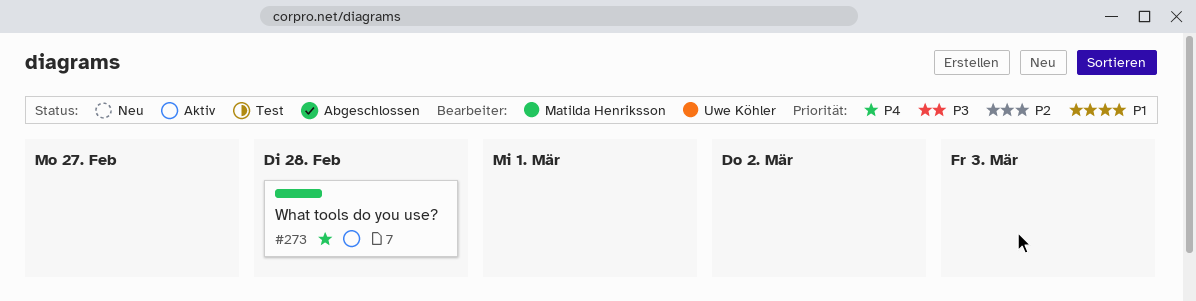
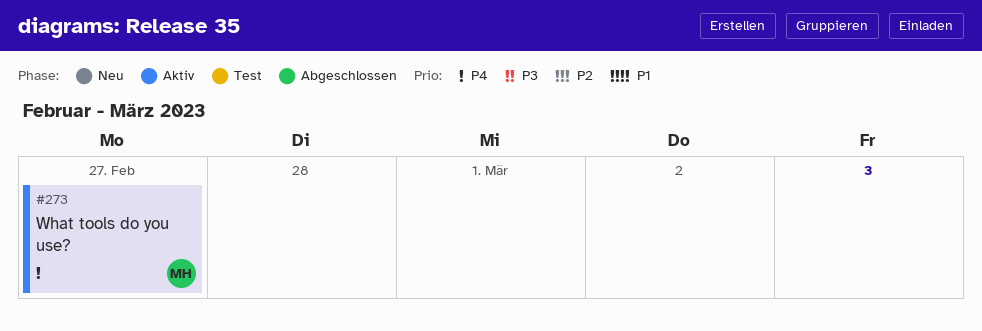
#273, due: Feb 28 -> Feb 27

